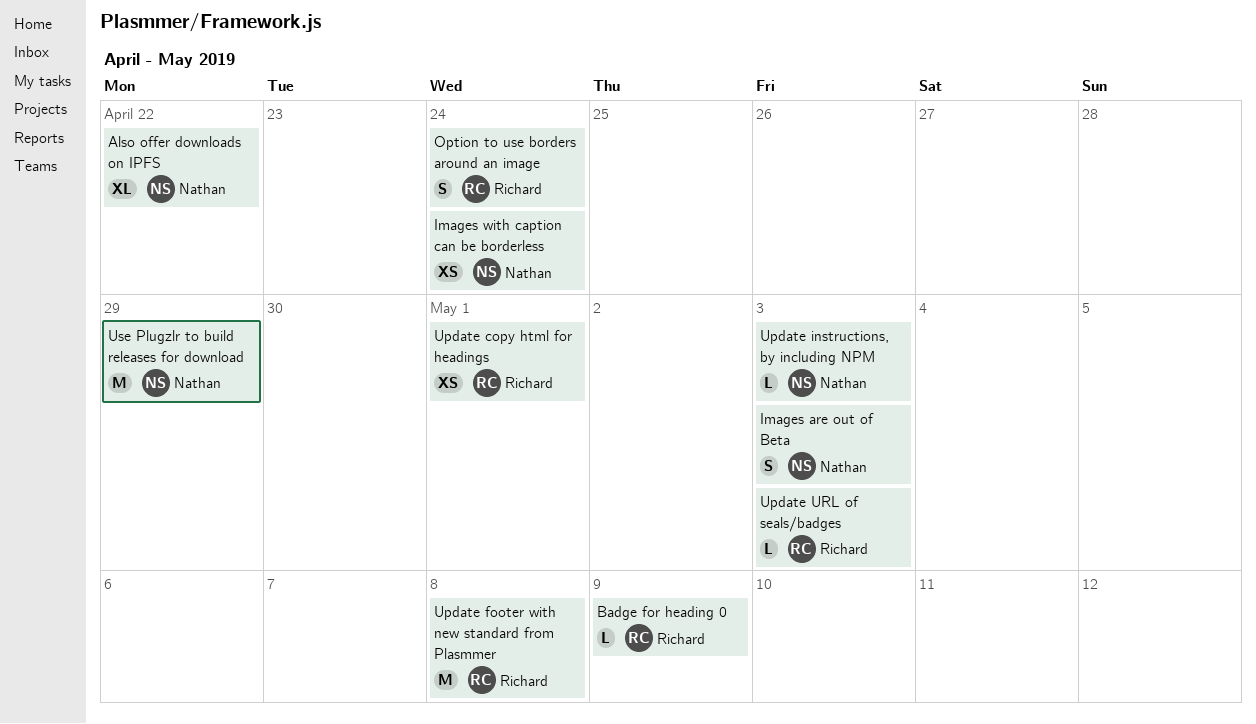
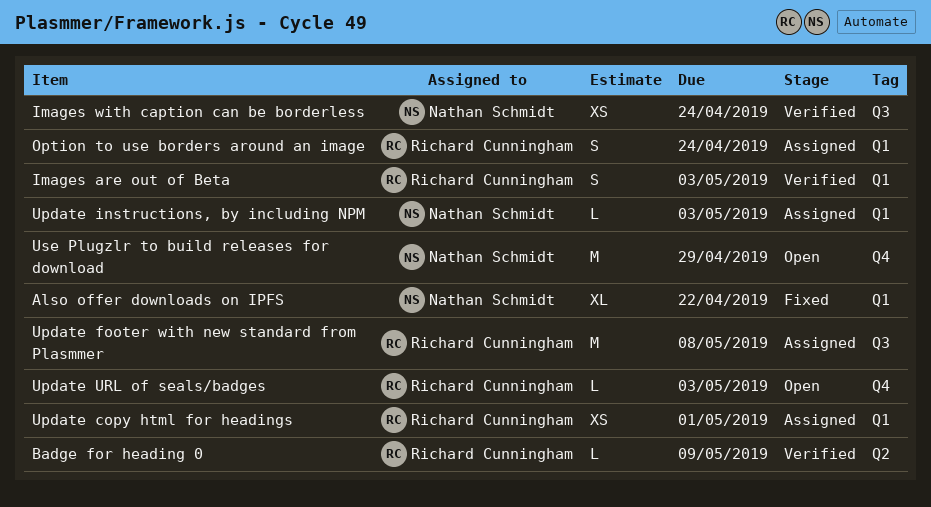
Images are out of Beta, owner: Nathan Schmidt -> Richard Cunningham

